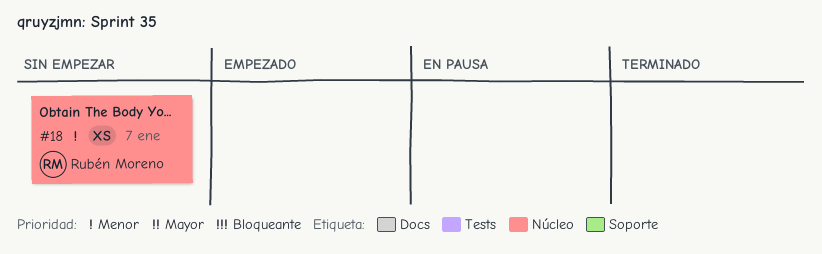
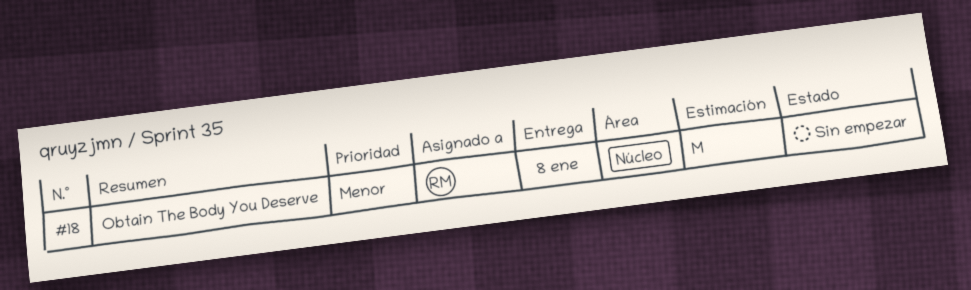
#18, estimate: XS -> M
#18, due: Jan 7 -> Jan 8

